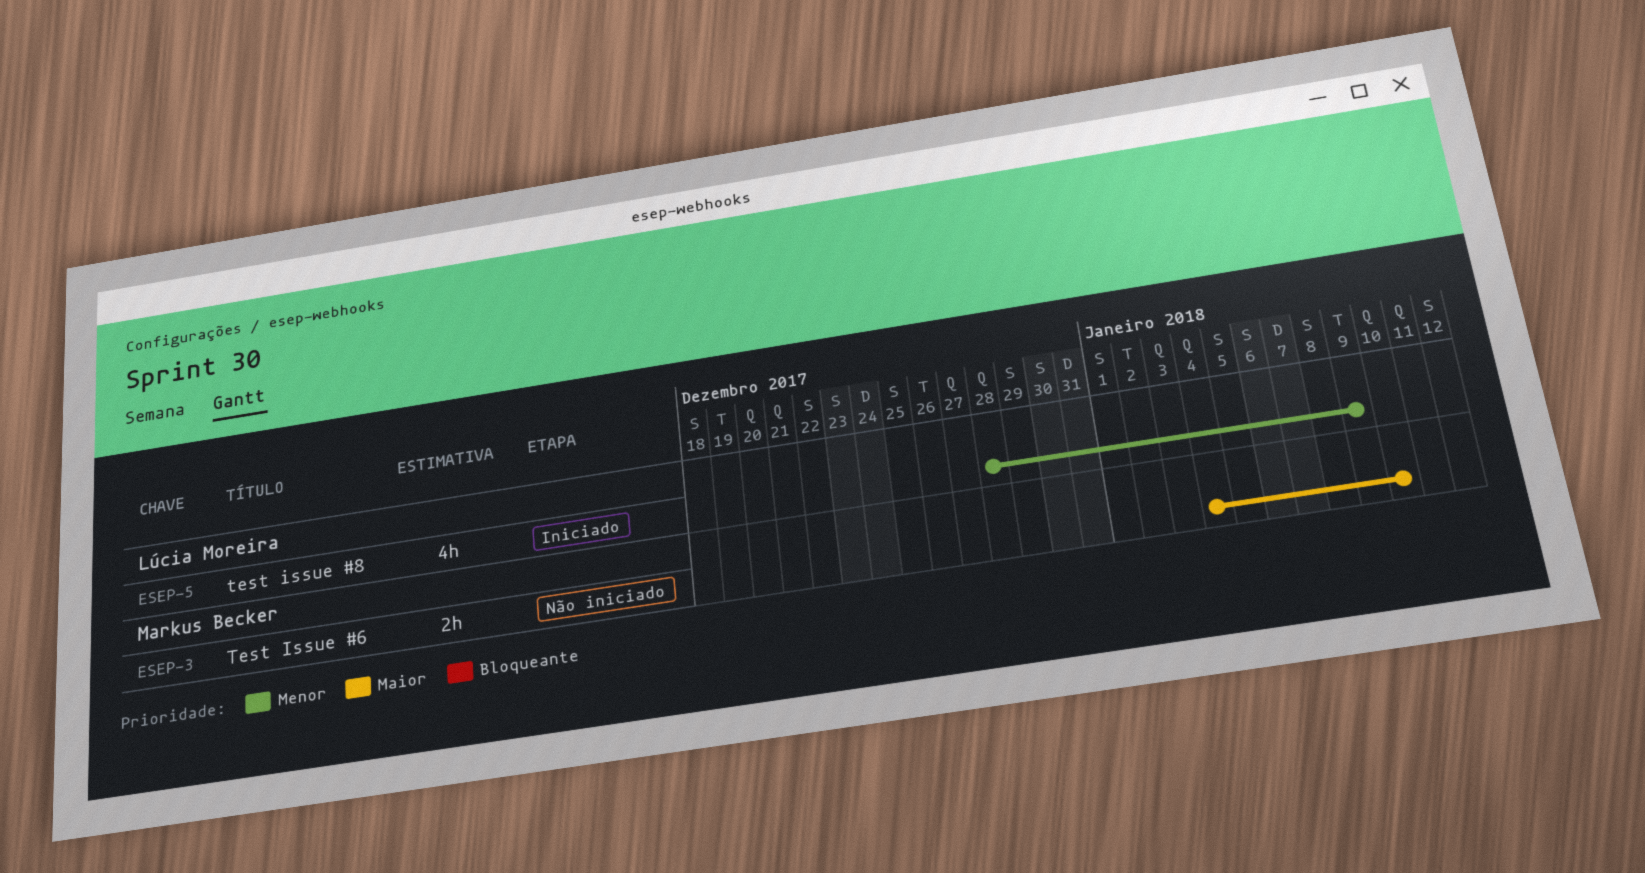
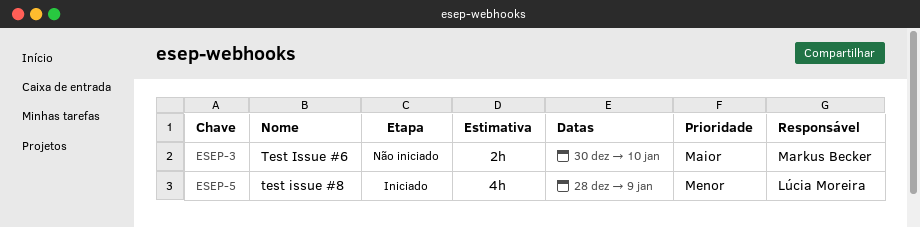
ESEP-3, start: Jan 4 -> Dec 30

